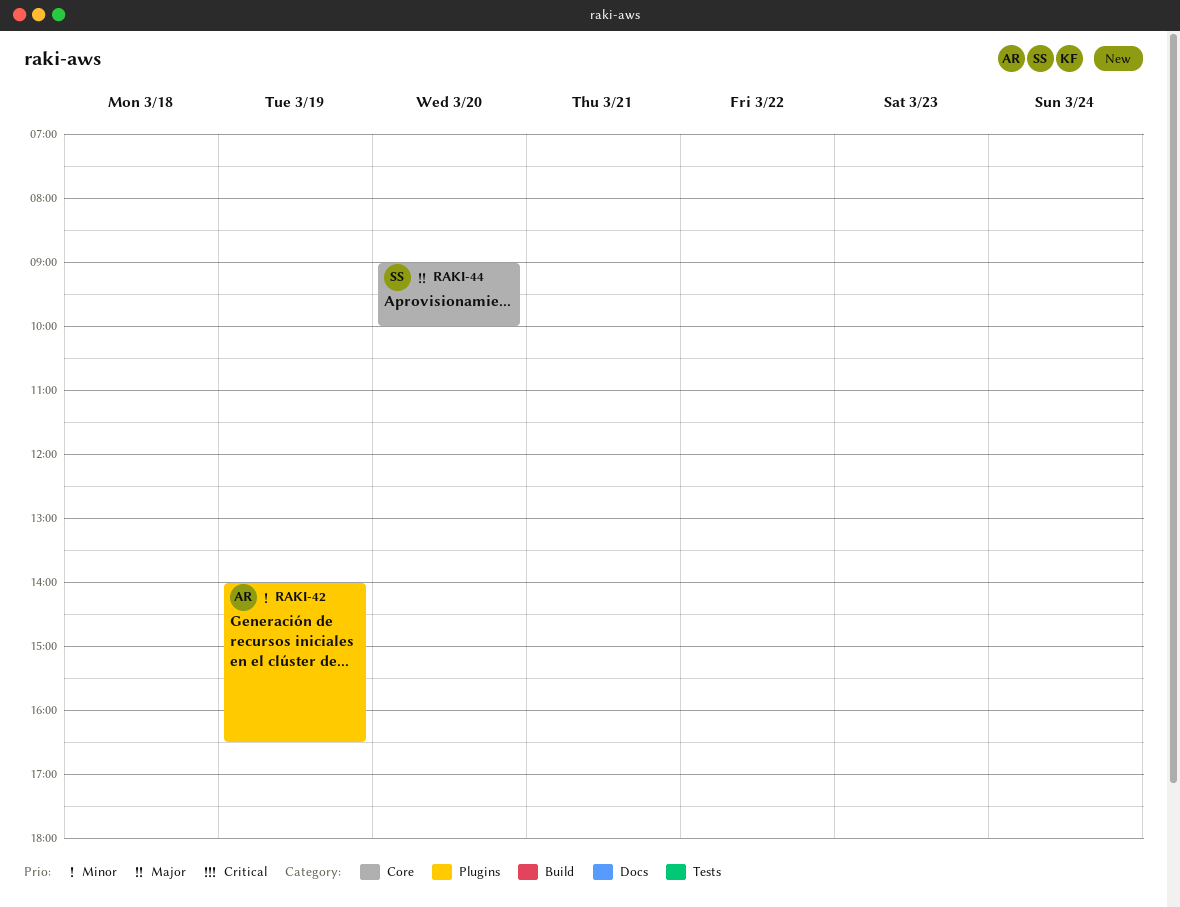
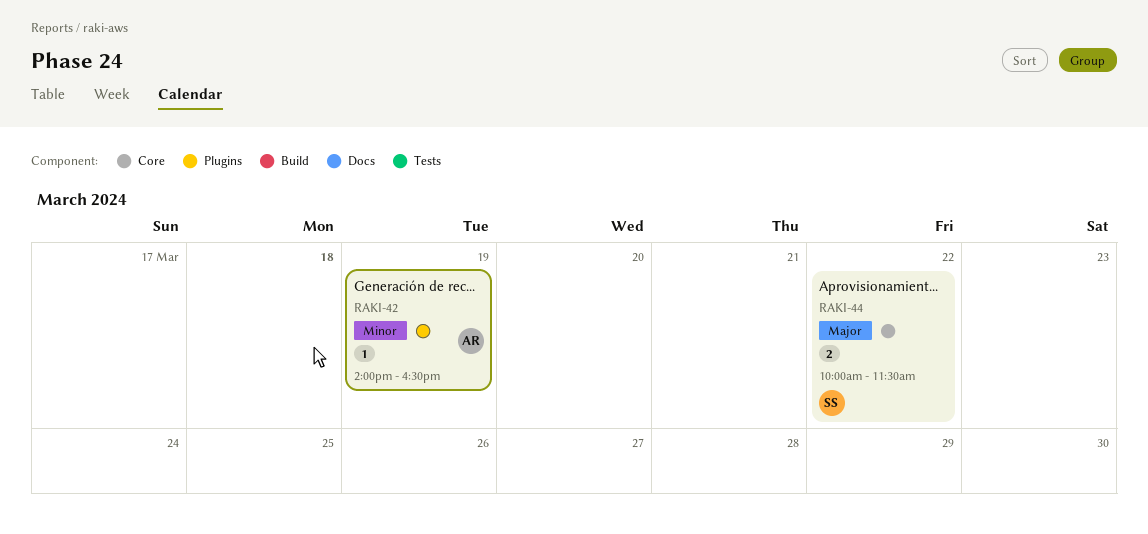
RAKI-44, day: Mar 20 -> Mar 22
RAKI-44, begins: 09:00 -> 10:00
RAKI-44, ends: 10:00 -> 11:30

